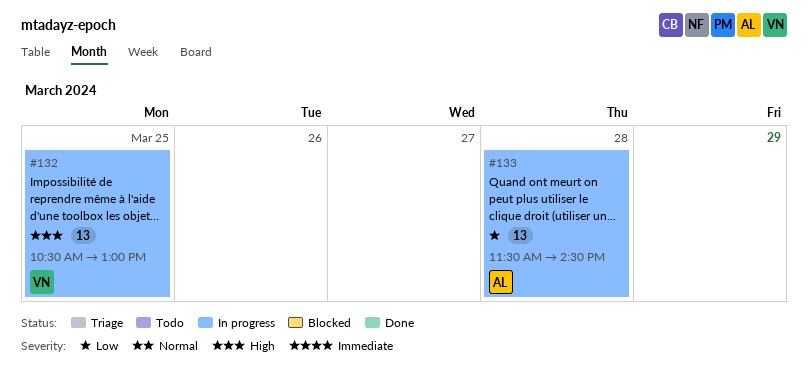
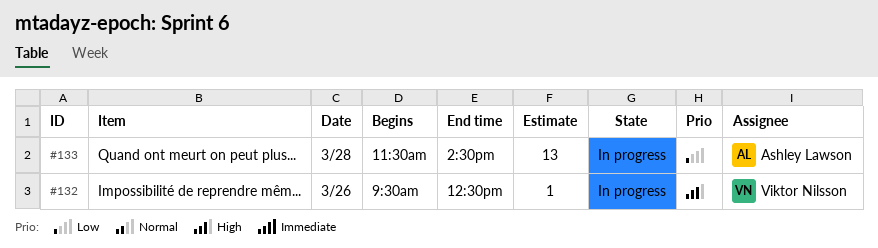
#132, estimate: 13 -> 1
#132, day: Mar 25 -> Mar 26
#132, begins: 10:30 -> 09:30
#132, ends: 13:00 -> 12:30

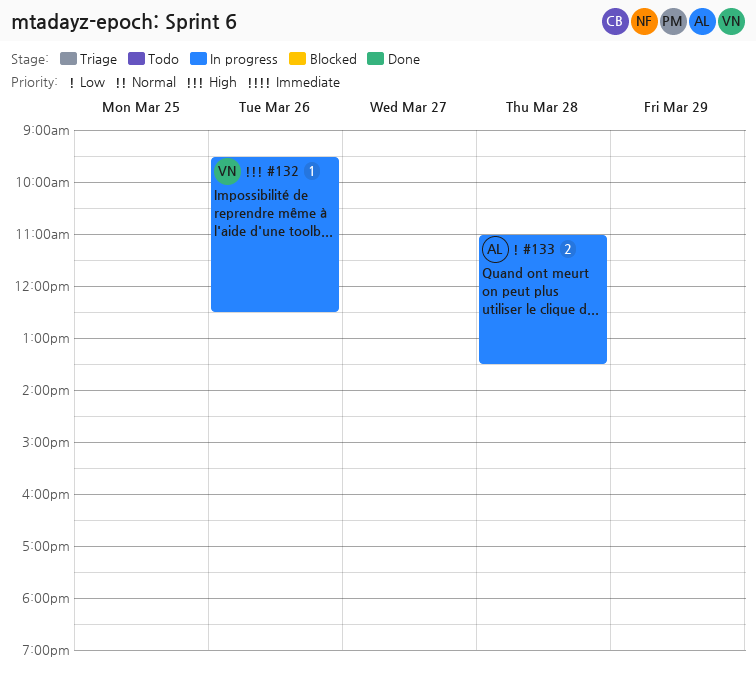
#133, estimate: 13 -> 2
#133, begins: 11:30 -> 11:00
#133, ends: 14:30 -> 13:30

